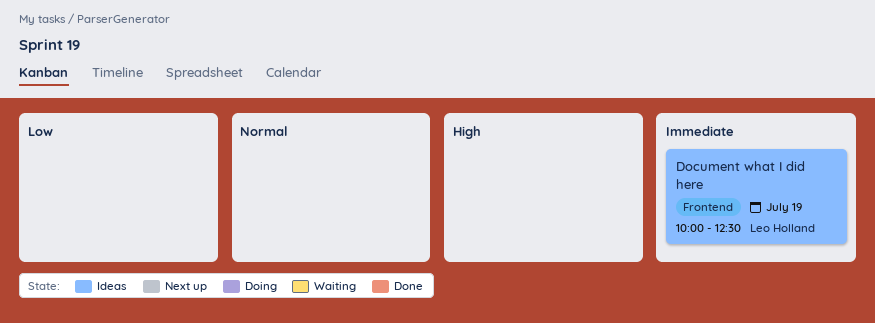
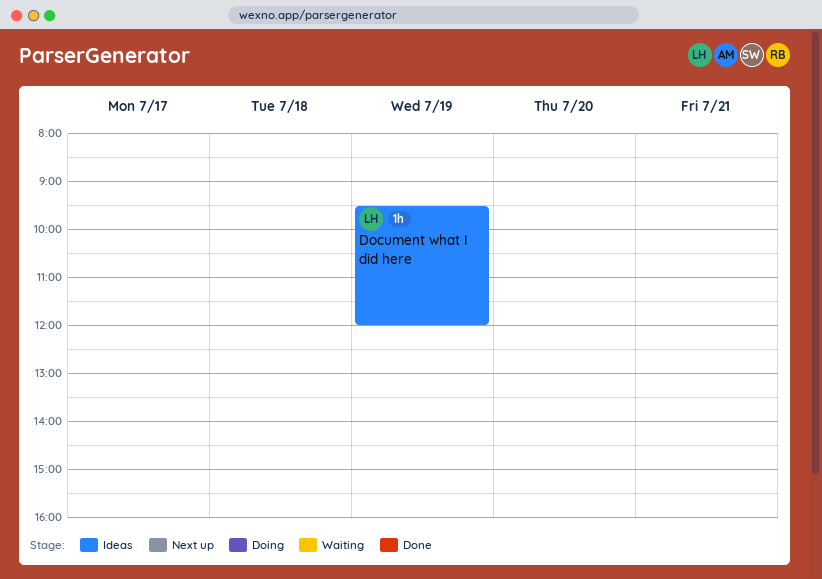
Document what I did here, begins: 10:00 -> 09:30
Document what I did here, ends: 12:30 -> 12:00

